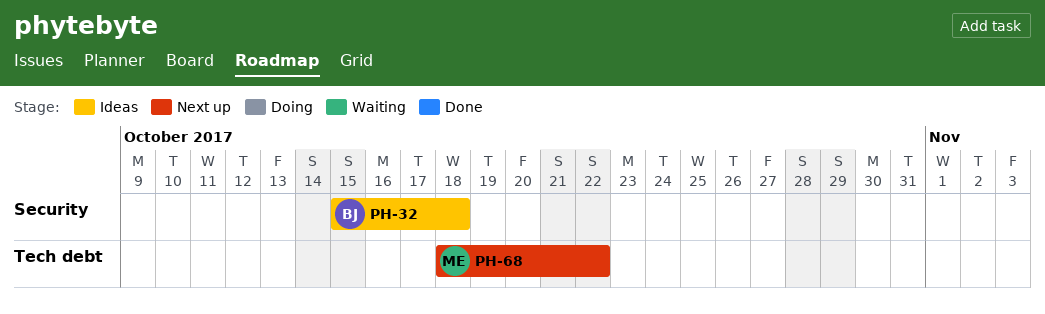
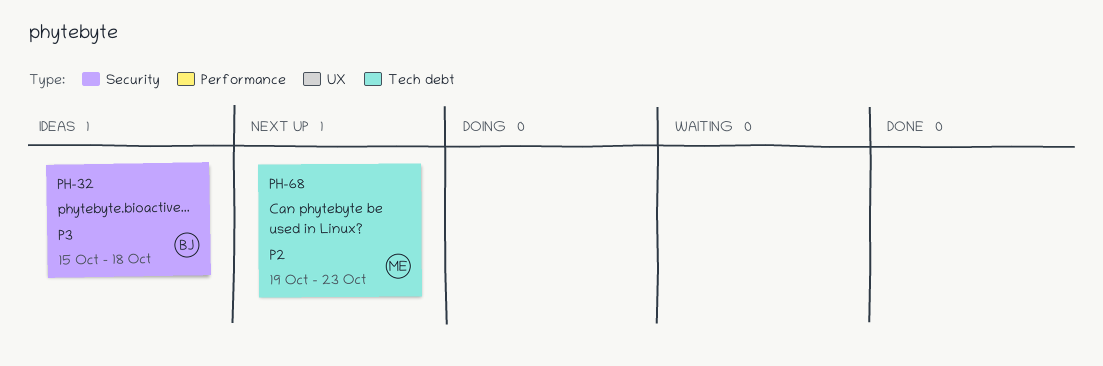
PH-68, start: Oct 18 -> Oct 19
PH-68, due: Oct 22 -> Oct 23

